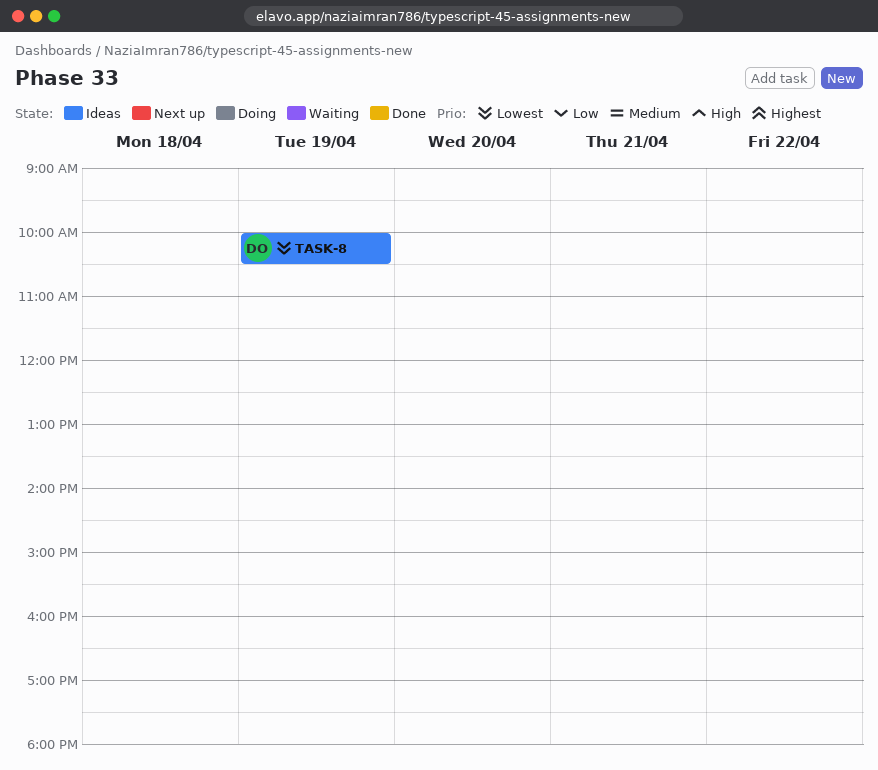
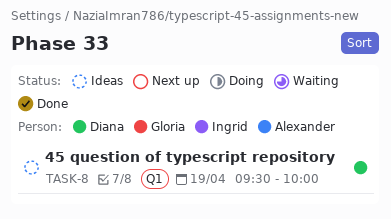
TASK-8, begins: 10:00 -> 09:30
TASK-8, ends: 10:30 -> 10:00

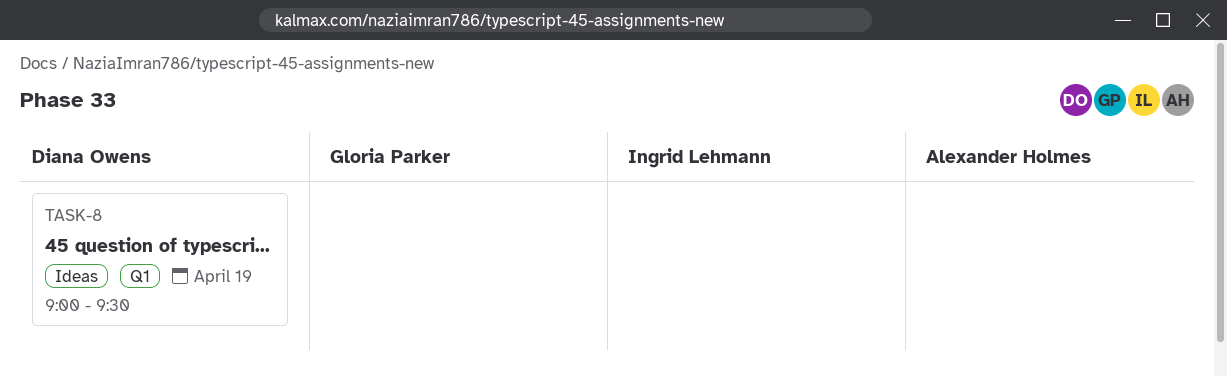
TASK-8, begins: 09:30 -> 09:00
TASK-8, ends: 10:00 -> 09:30

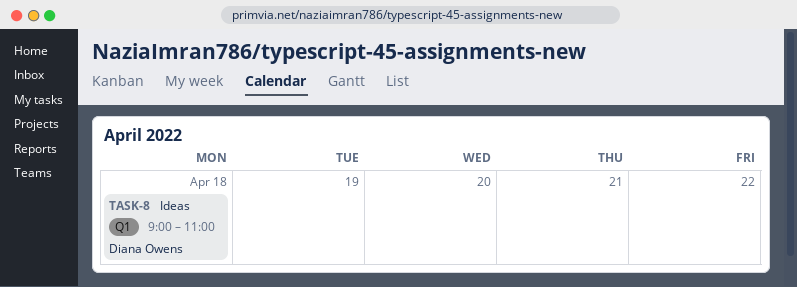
TASK-8, day: Apr 19 -> Apr 18
TASK-8, ends: 09:30 -> 11:00

